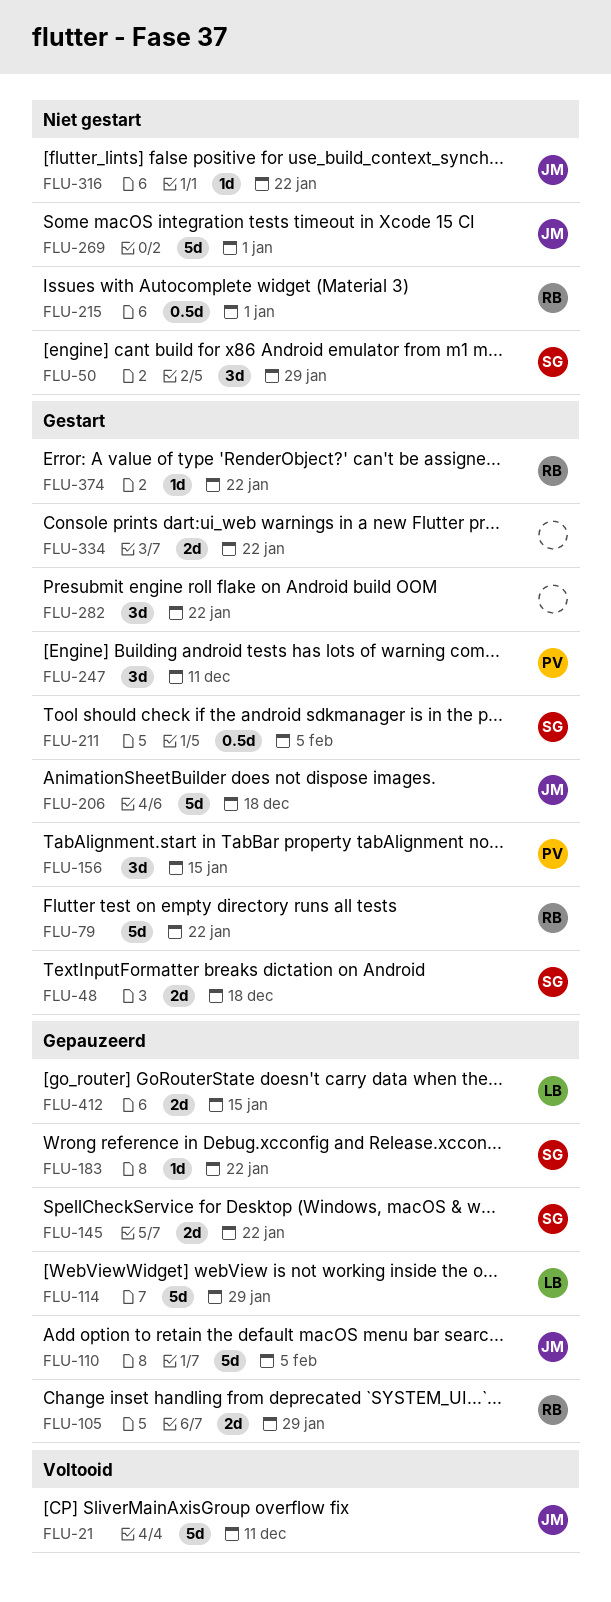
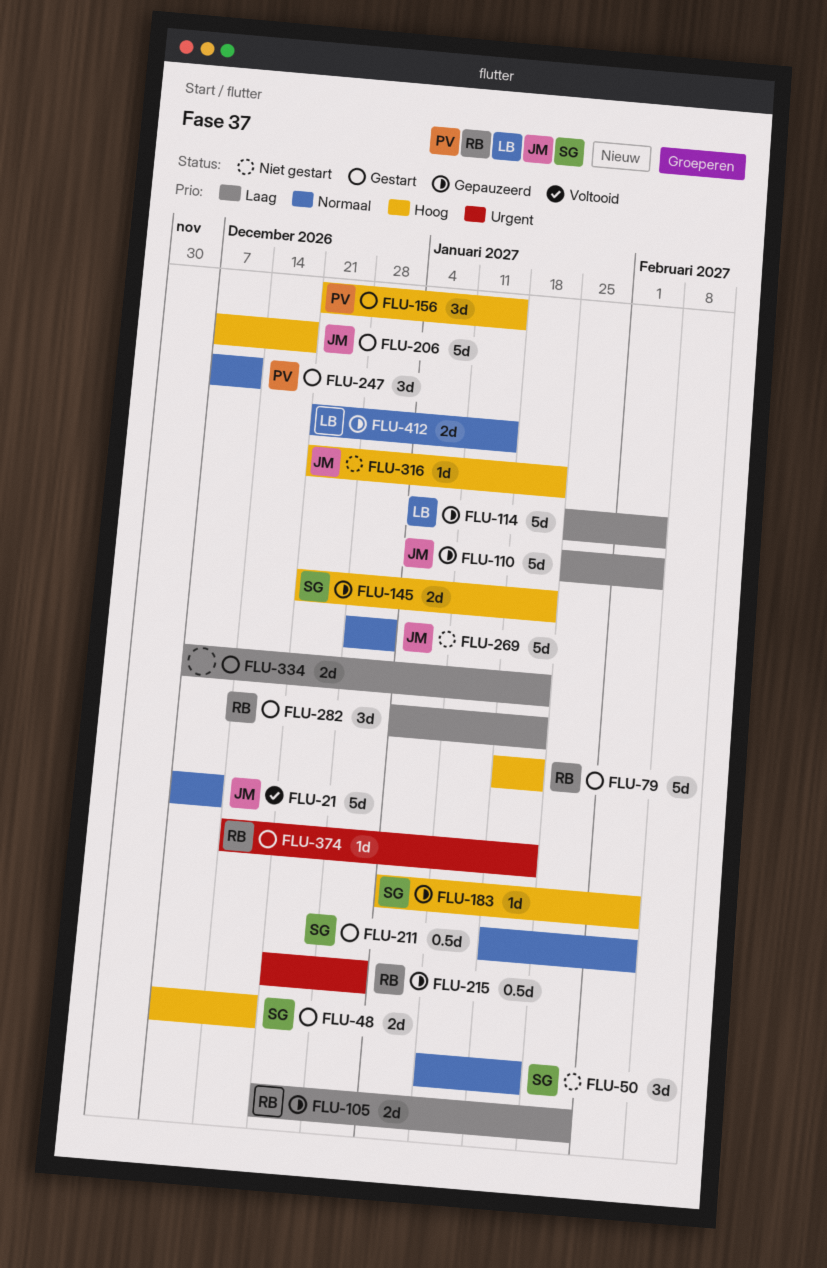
FLU-50, due: Jan 29 -> Jan 22
FLU-114, due: Jan 29 -> Feb 5
FLU-183, due: Jan 22 -> Feb 5
FLU-215, status: Niet gestart -> Gepauzeerd
FLU-282, owner: none -> RB

